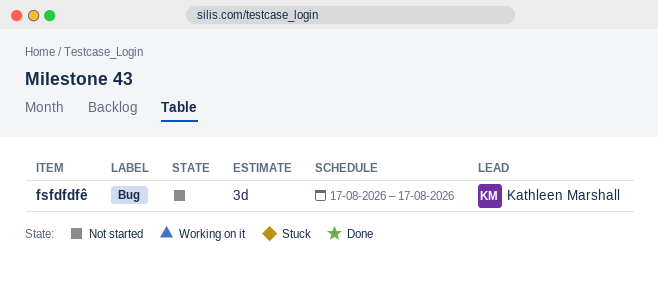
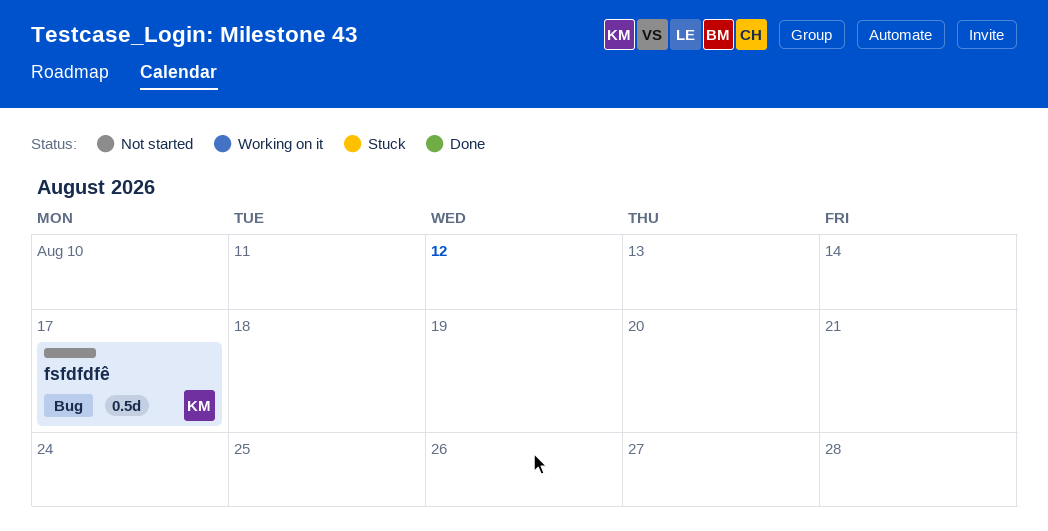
fsfdfdfê, estimate: 3d -> 0.5d

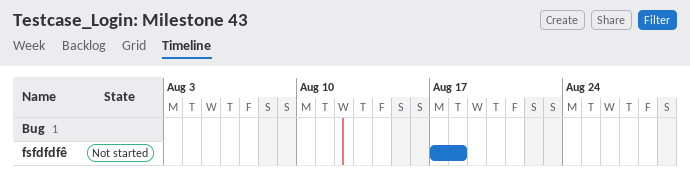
fsfdfdfê, due: Aug 17 -> Aug 18

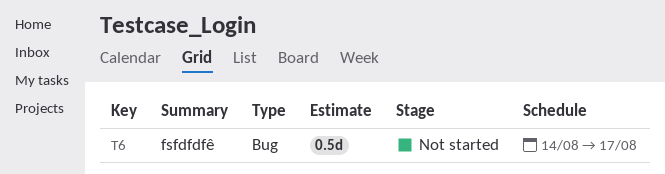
fsfdfdfê, start: Aug 17 -> Aug 14
fsfdfdfê, due: Aug 18 -> Aug 17

